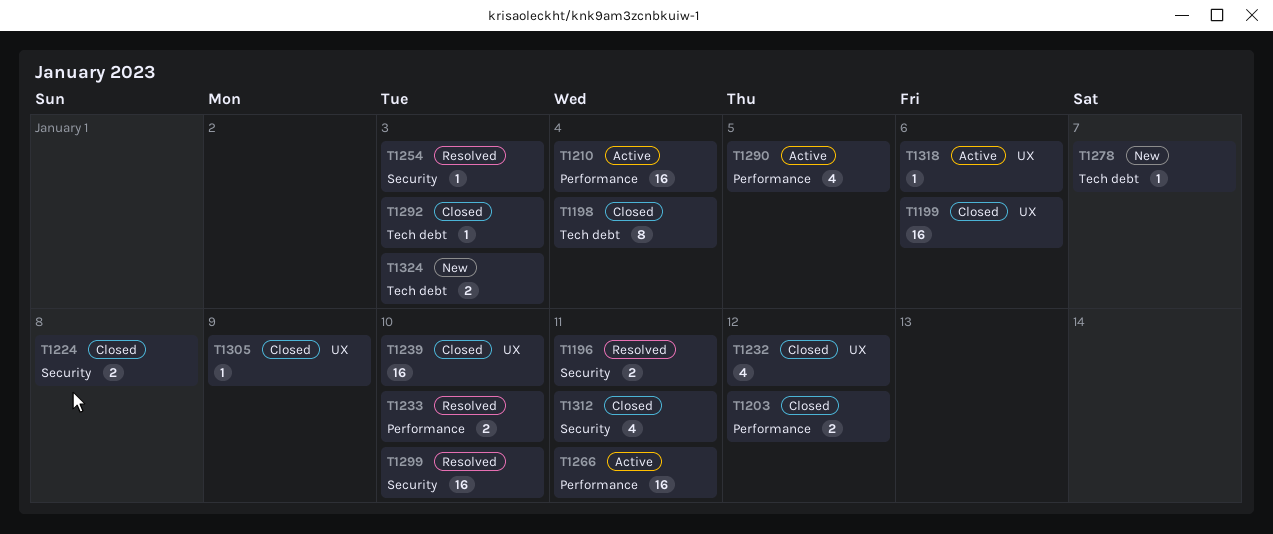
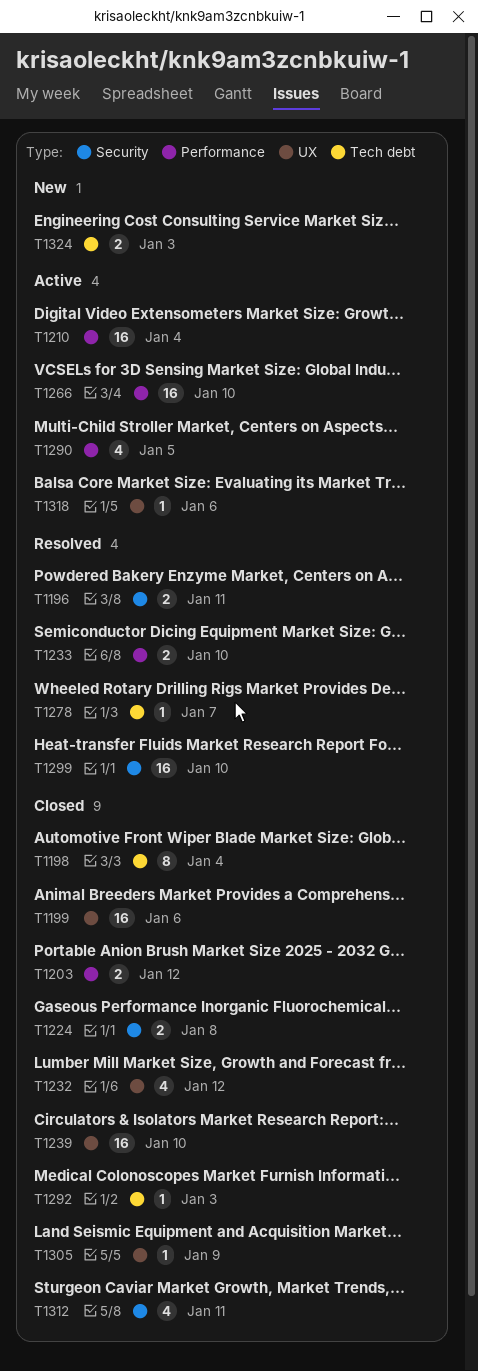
T1254: present -> none
T1266, due: Jan 11 -> Jan 10
T1278, status: New -> Resolved

